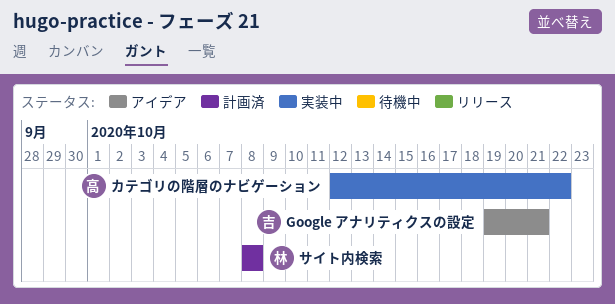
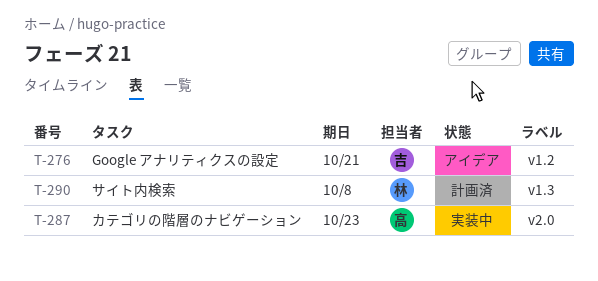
カテゴリの階層のナビゲーション, due: Oct 22 -> Oct 23

